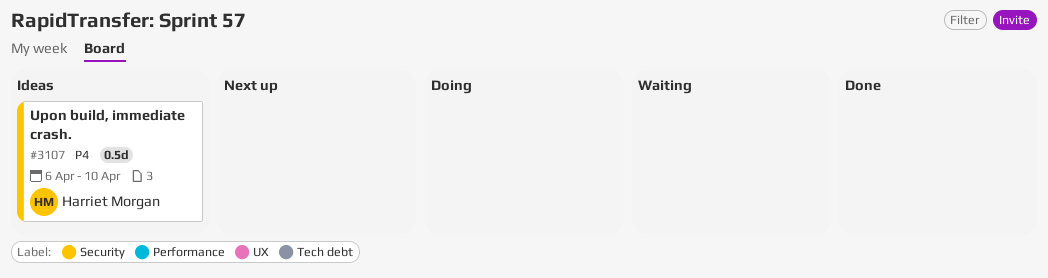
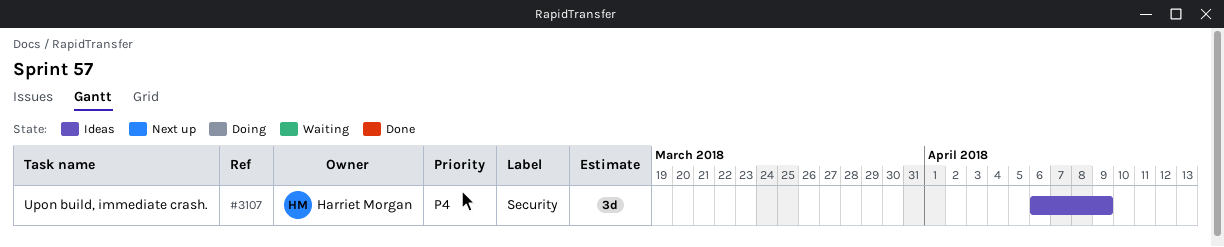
#3107, estimate: 0.5d -> 3d
#3107, due: Apr 10 -> Apr 9

